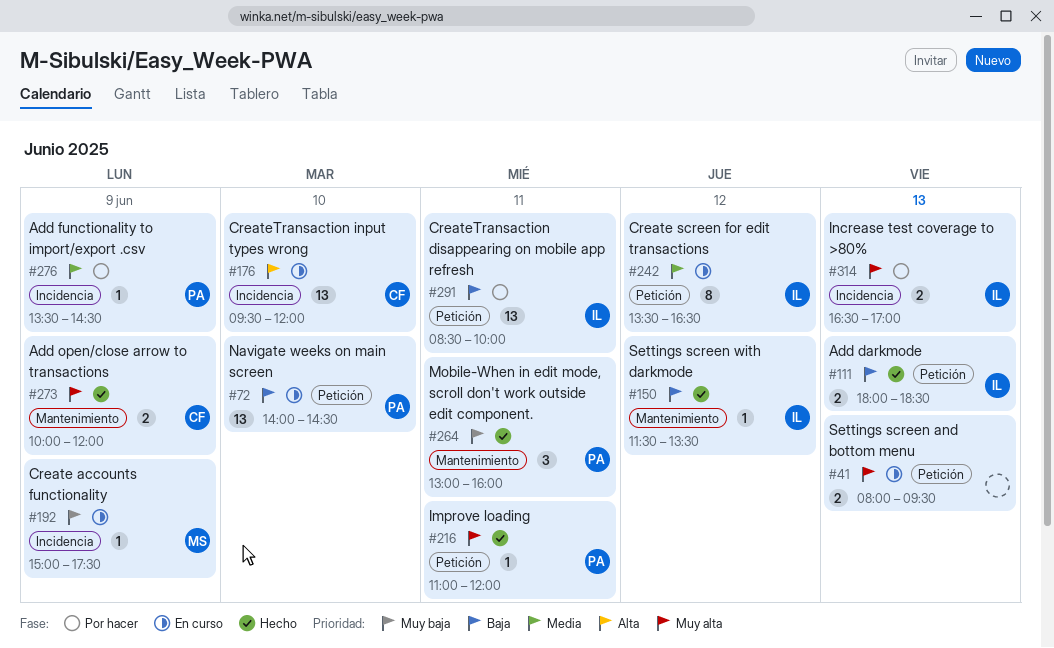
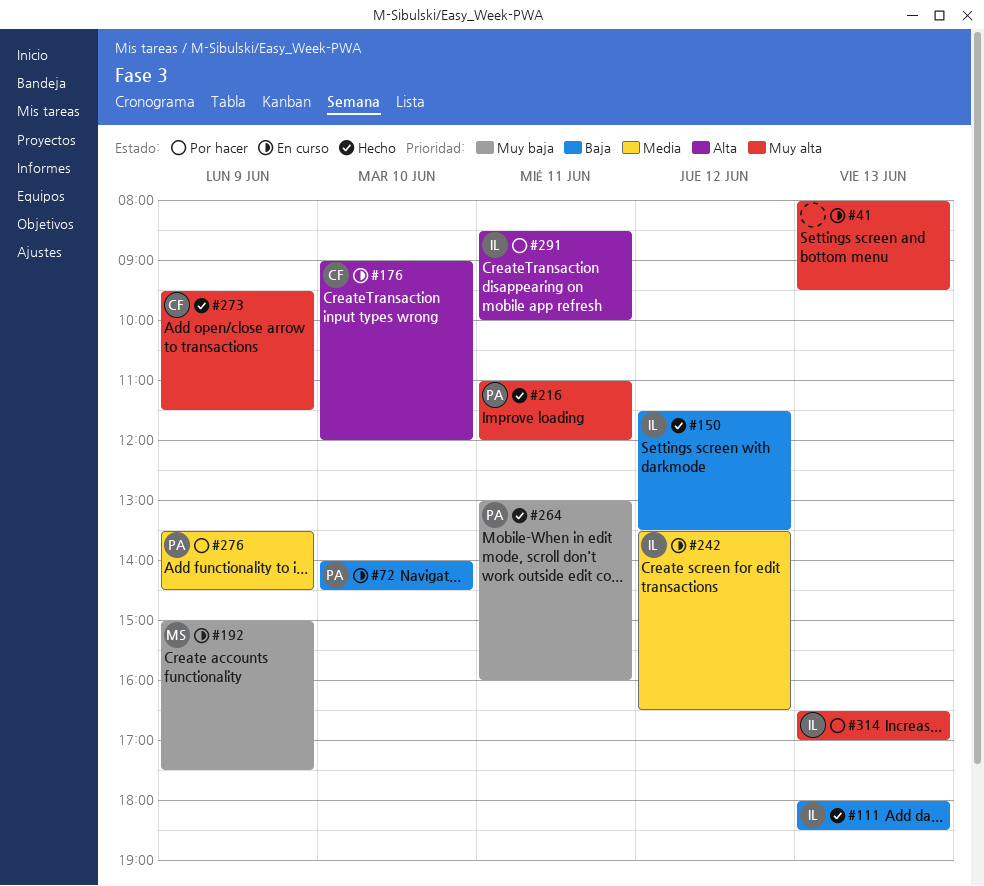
#176, begins: 09:30 -> 09:00
#273, begins: 10:00 -> 09:30
#273, ends: 12:00 -> 11:30
#291, priority: Baja -> Alta

